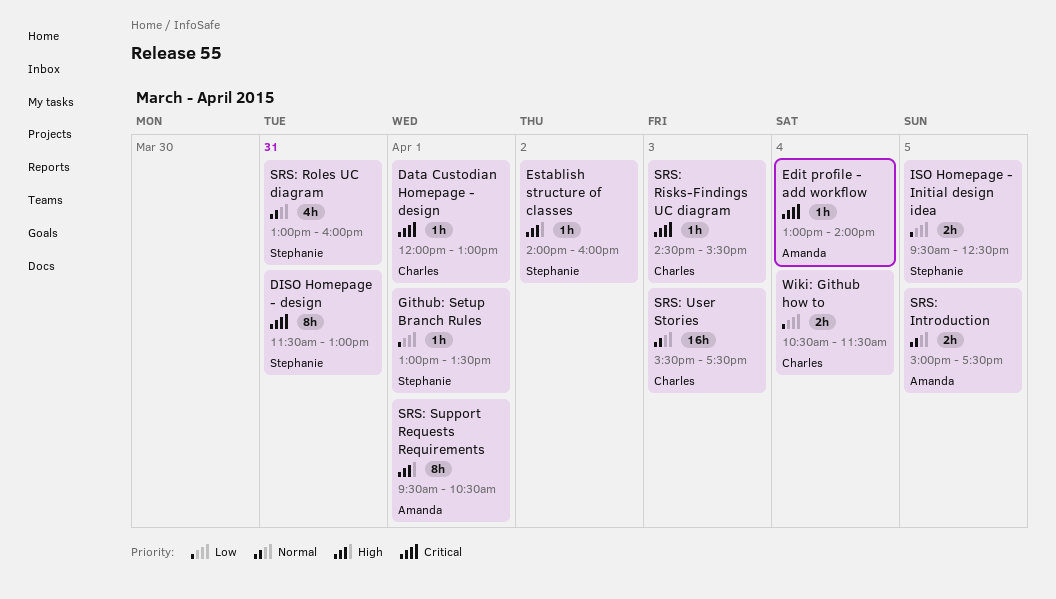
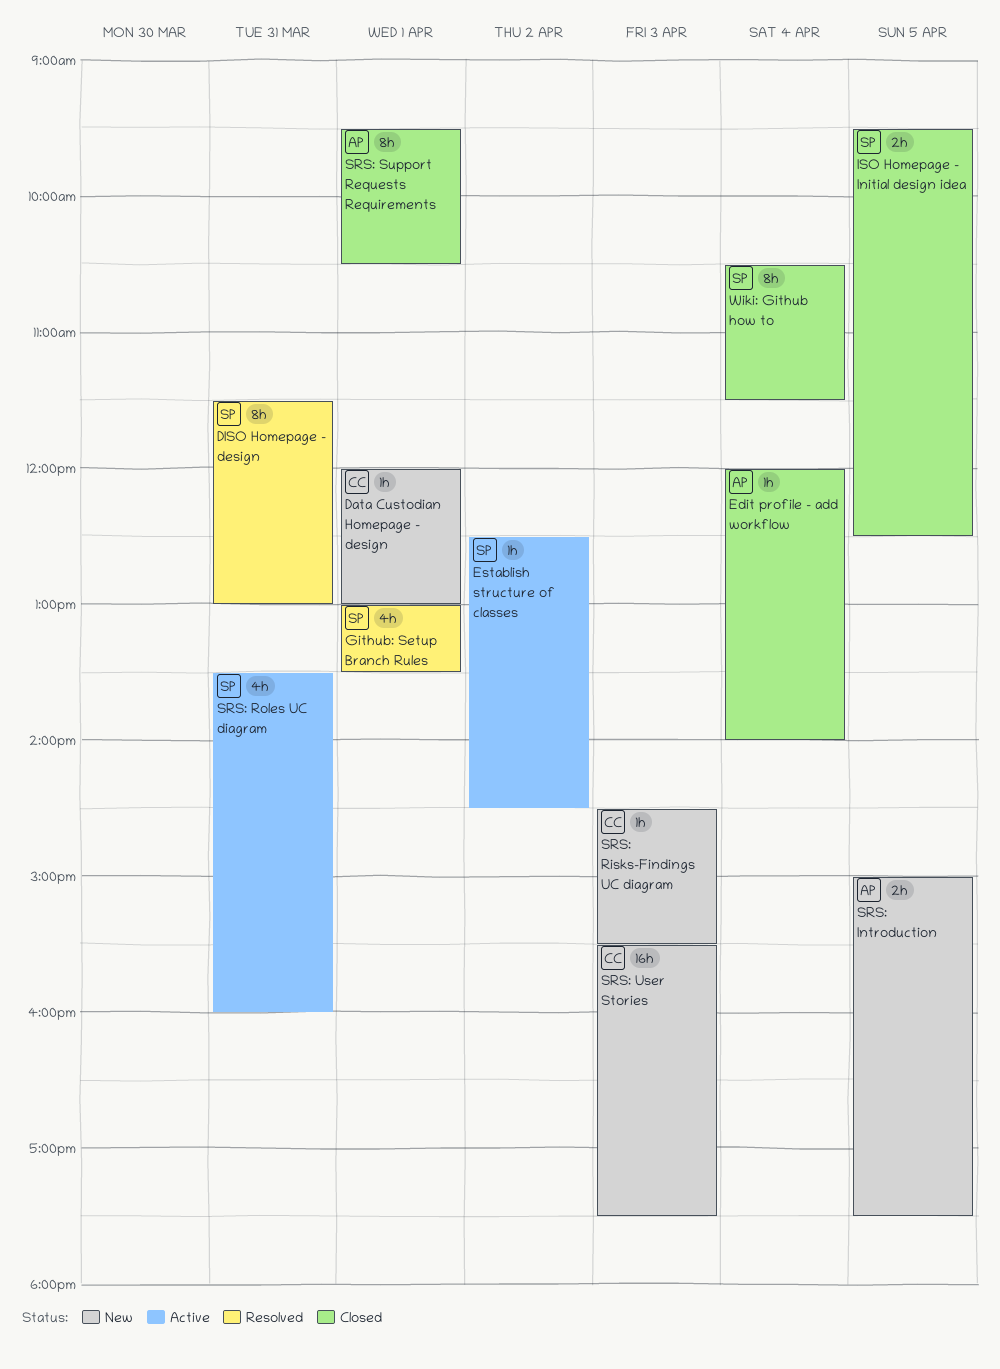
Edit profile - add workflow, begins: 13:00 -> 12:00
Establish structure of classes, begins: 14:00 -> 12:30
Establish structure of classes, ends: 16:00 -> 14:30
Github: Setup Branch Rules, estimate: 1h -> 4h
SRS: Roles UC diagram, begins: 13:00 -> 13:30
Wiki: Github how to, owner: Charles -> Stephanie
Wiki: Github how to, estimate: 2h -> 8h

